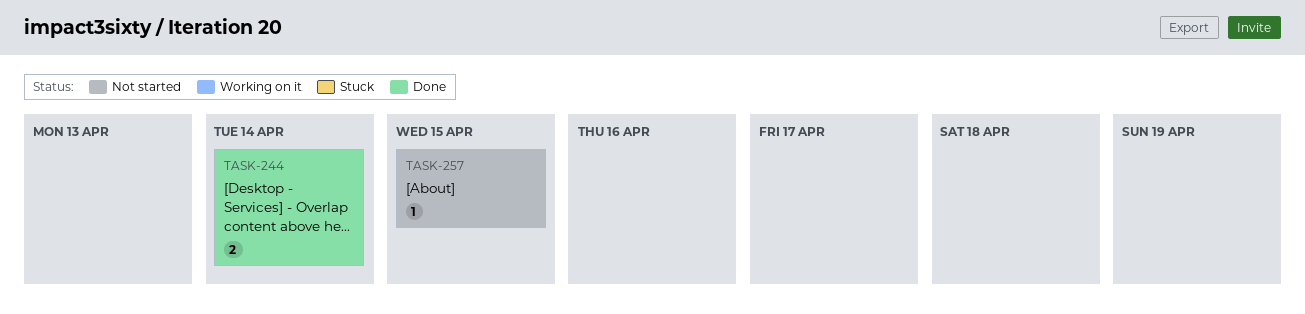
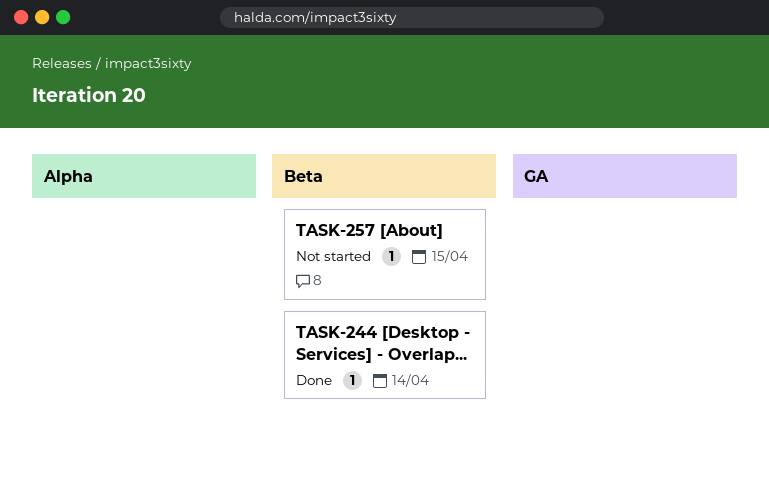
TASK-244, estimate: 2 -> 1

